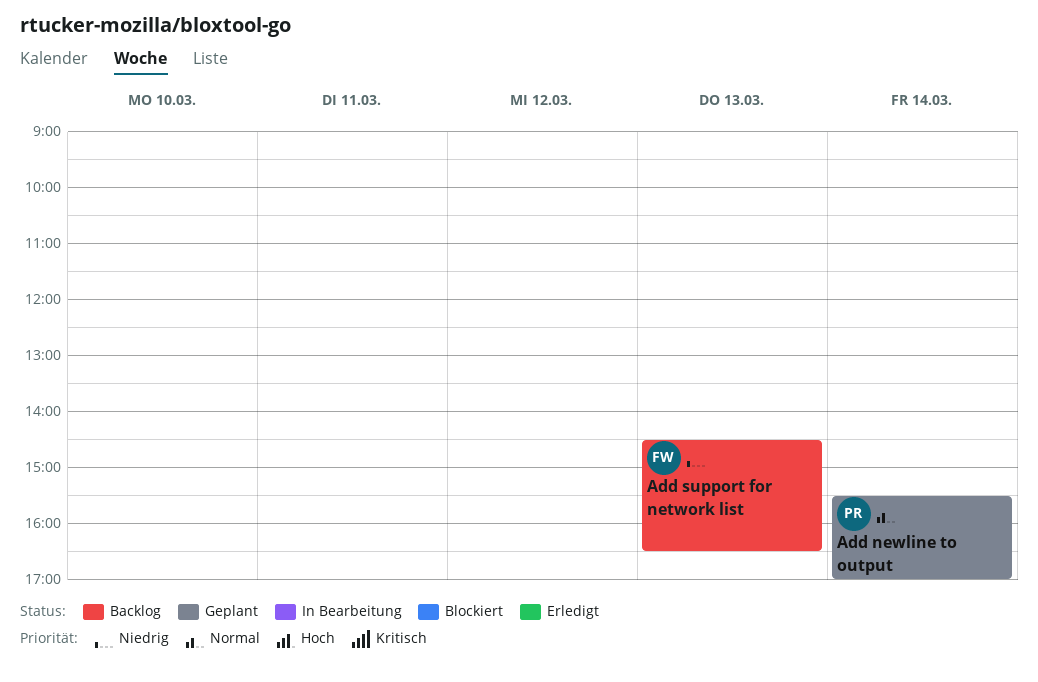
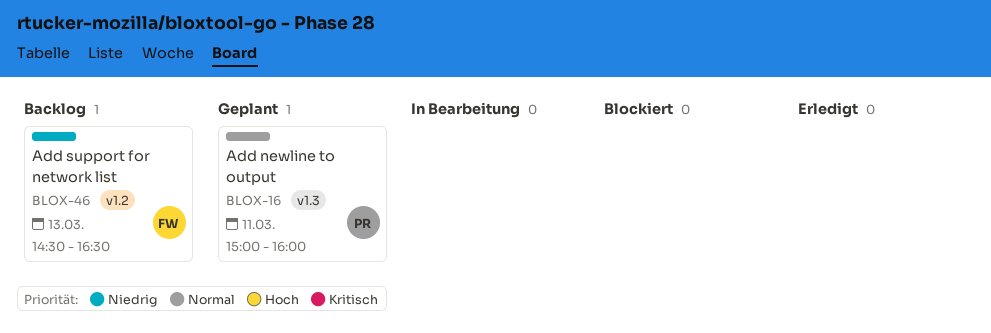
Add newline to output, day: Mar 14 -> Mar 11
Add newline to output, begins: 15:30 -> 15:00
Add newline to output, ends: 17:00 -> 16:00

